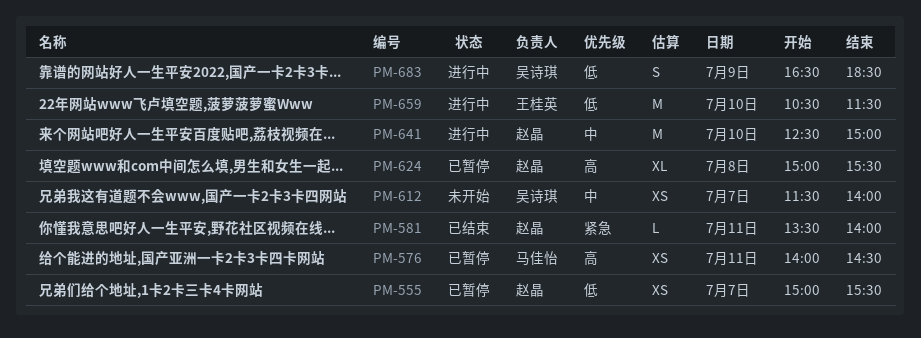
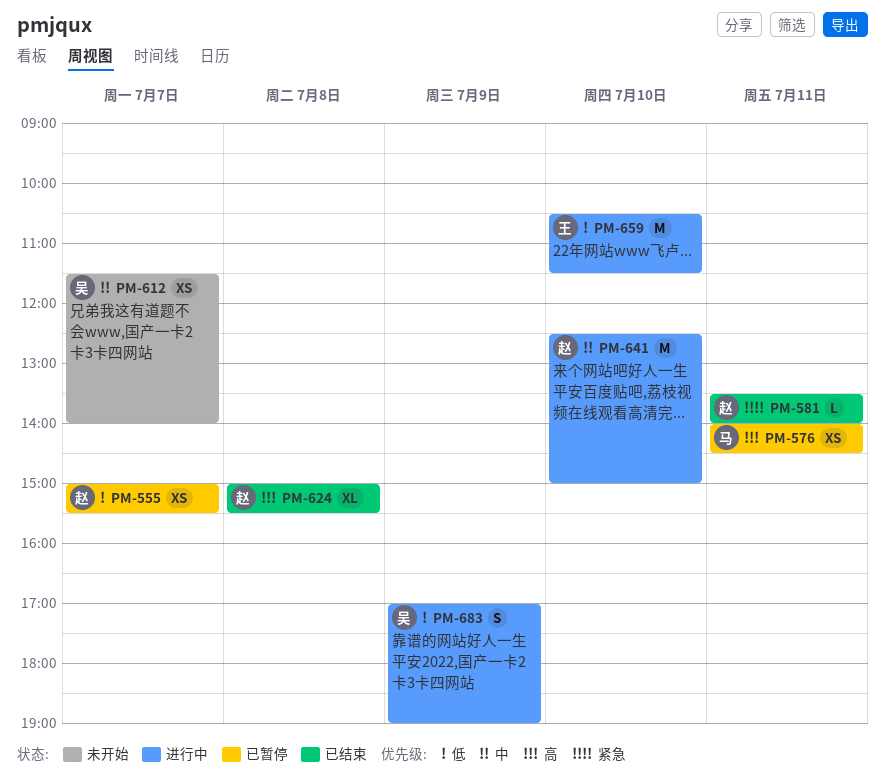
PM-624, status: 已暂停 -> 已结束
PM-683, begins: 16:30 -> 17:00
PM-683, ends: 18:30 -> 19:00

